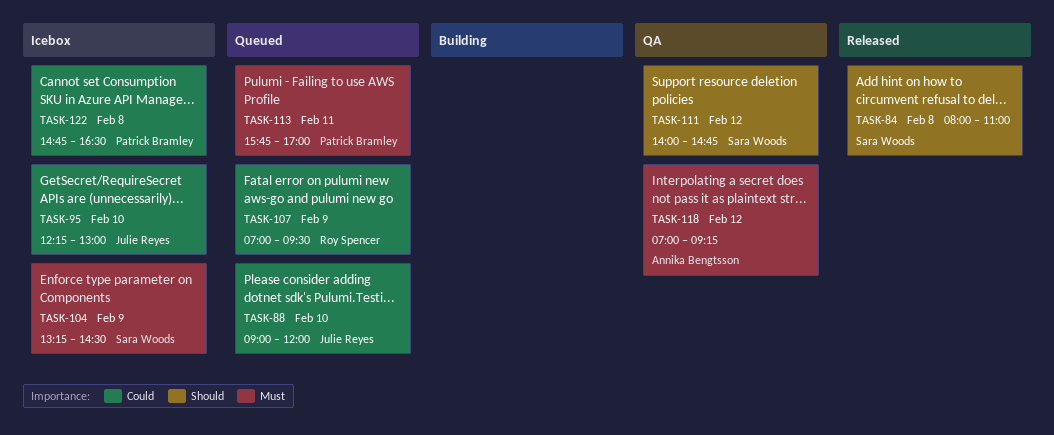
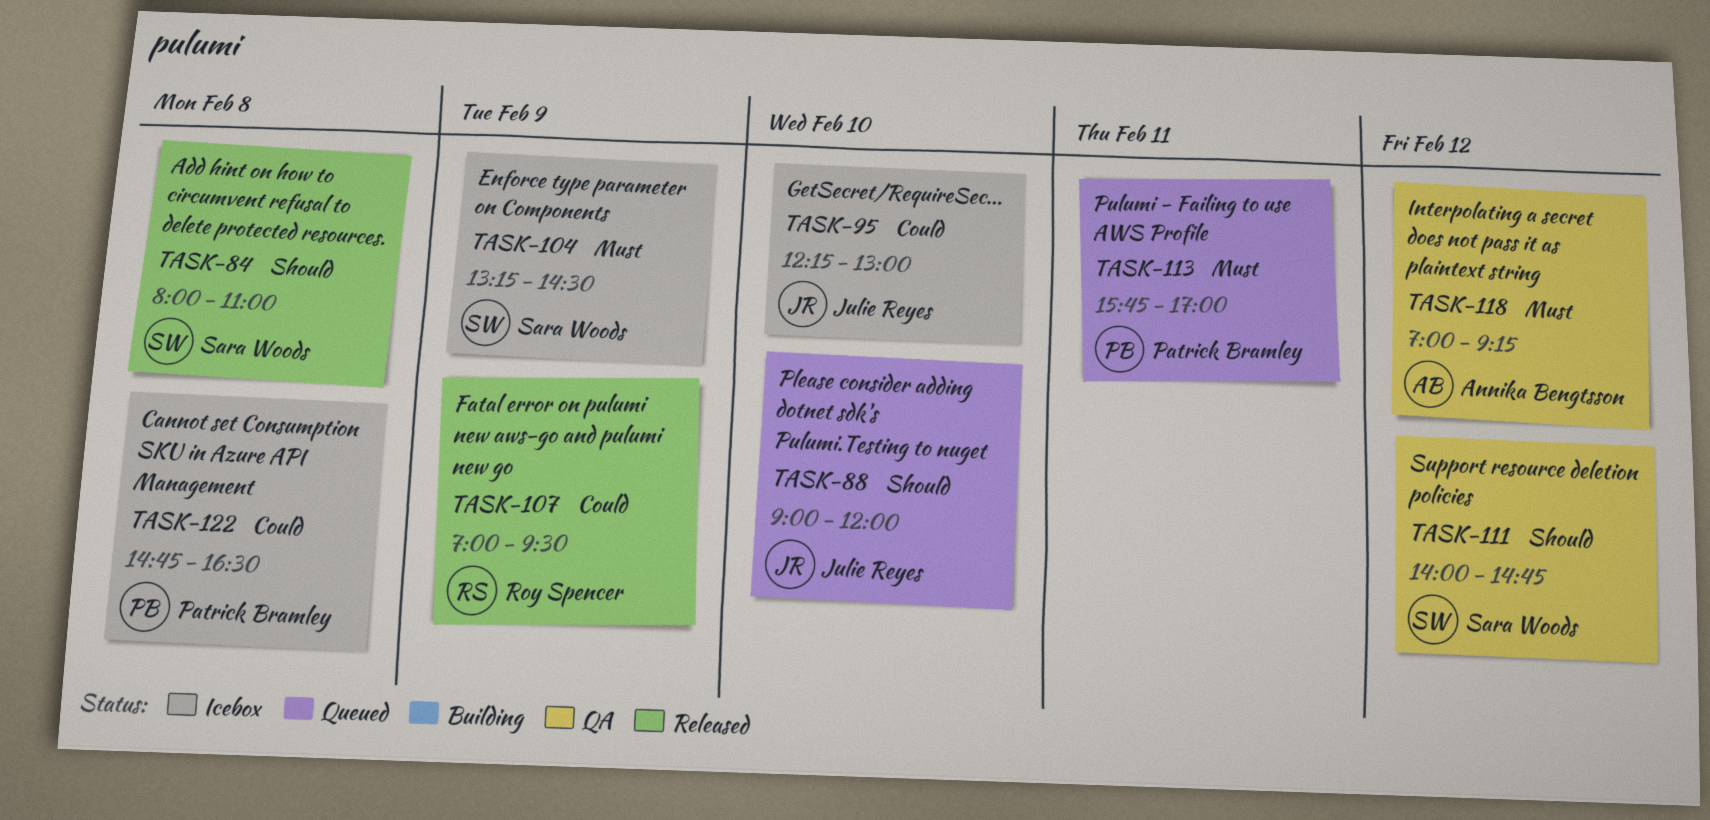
TASK-88, priority: Could -> Should
TASK-107, status: Queued -> Released

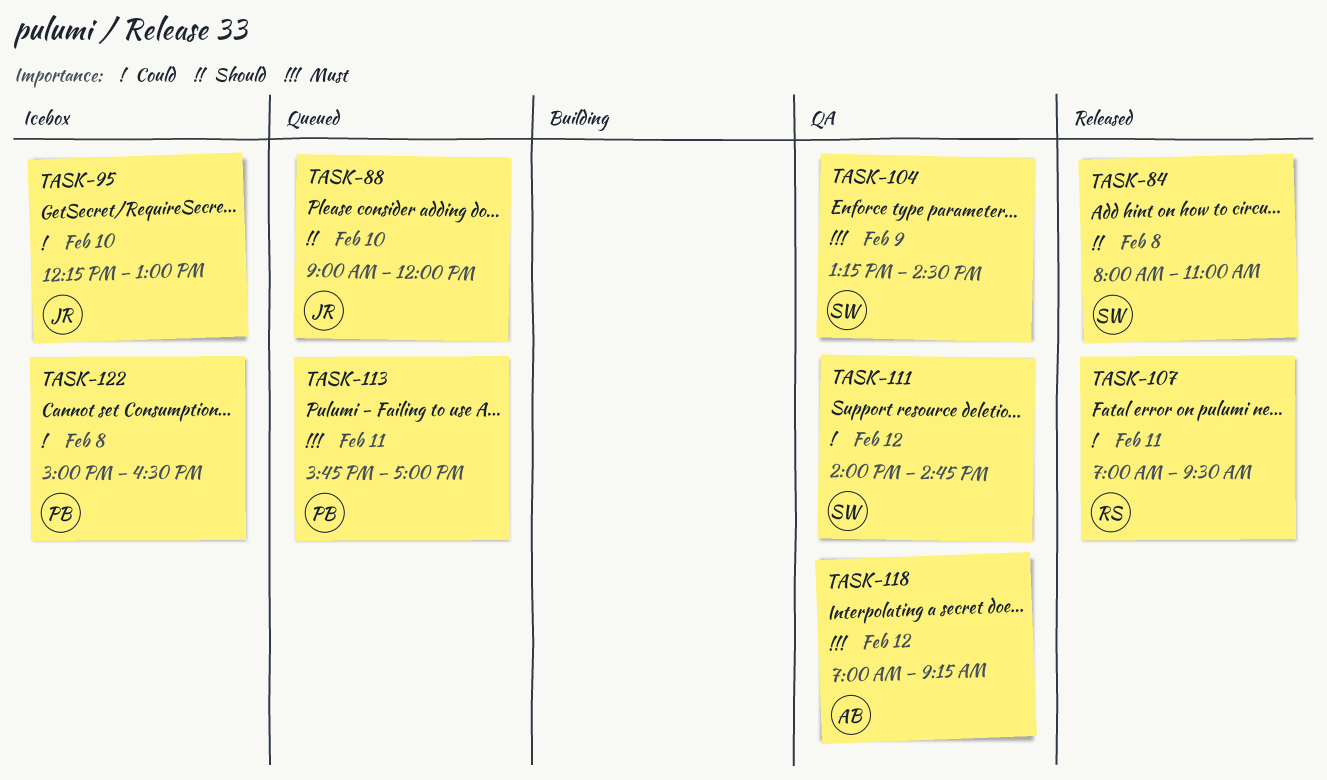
TASK-104, status: Icebox -> QA
TASK-107, day: Feb 9 -> Feb 11
TASK-111, priority: Should -> Could
TASK-122, begins: 14:45 -> 15:00

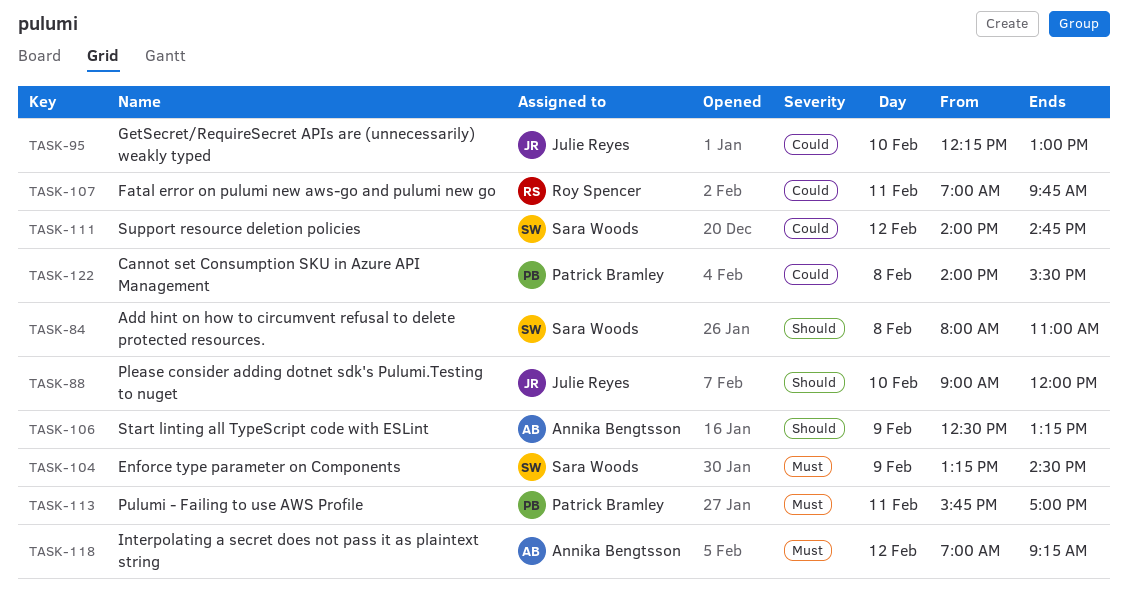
TASK-106: none -> present
TASK-107, ends: 09:30 -> 09:45
TASK-122, begins: 15:00 -> 14:00
TASK-122, ends: 16:30 -> 15:30

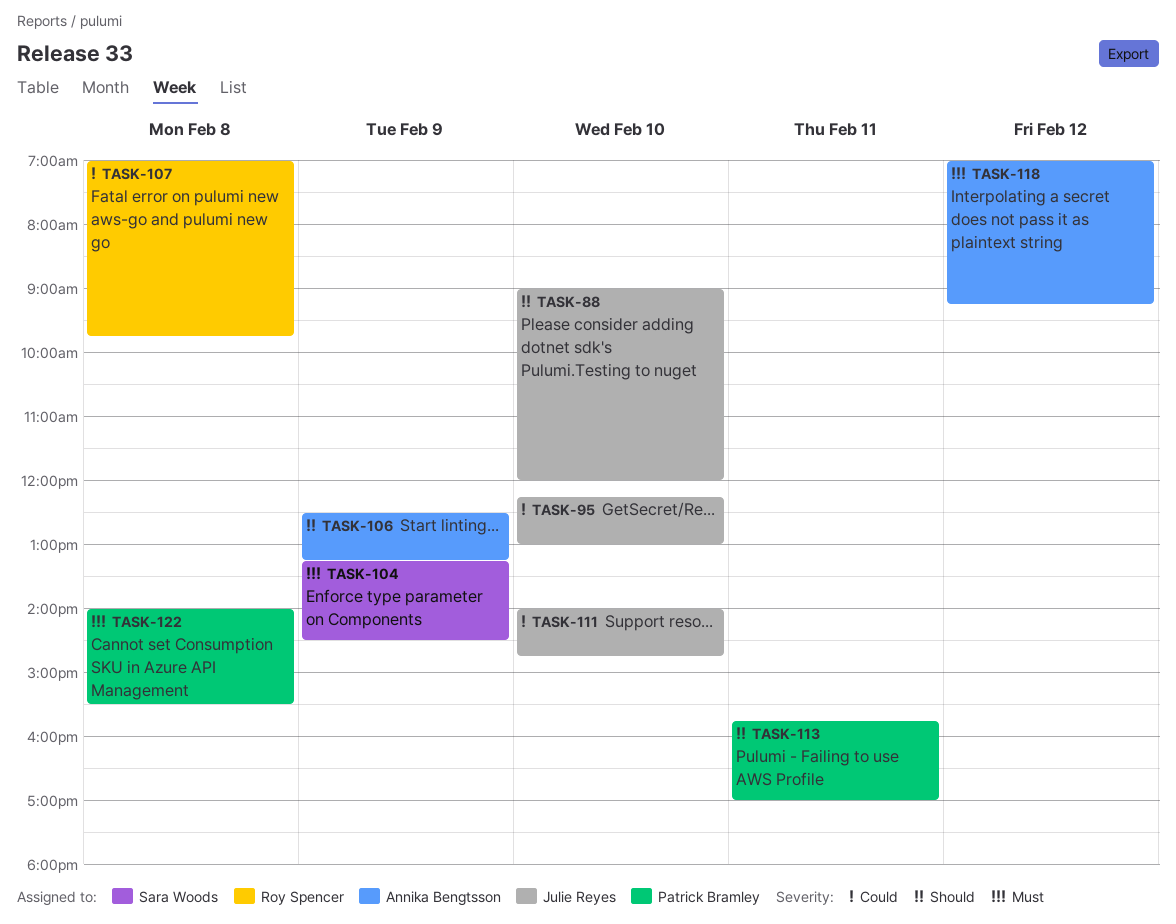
TASK-84: present -> none
TASK-107, day: Feb 11 -> Feb 8
TASK-111, owner: Sara Woods -> Julie Reyes
TASK-111, day: Feb 12 -> Feb 10
TASK-113, priority: Must -> Should
TASK-122, priority: Could -> Must

